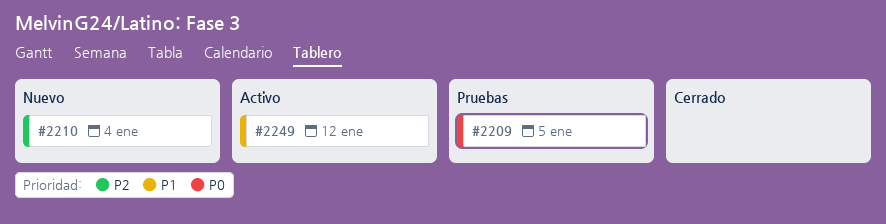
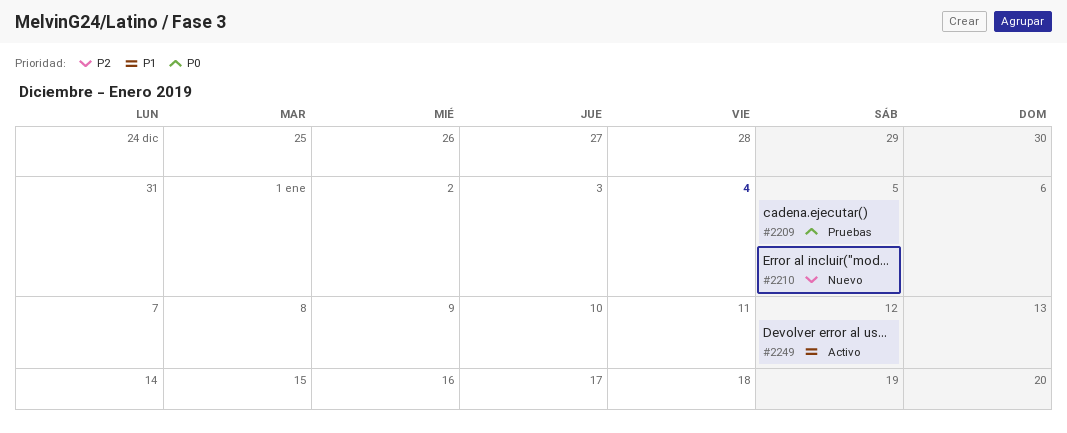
#2210, due: Jan 4 -> Jan 5

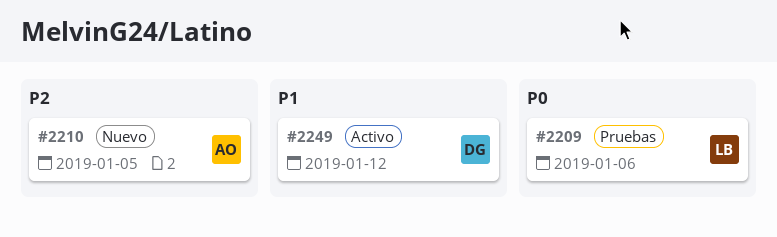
#2209, due: Jan 5 -> Jan 6

